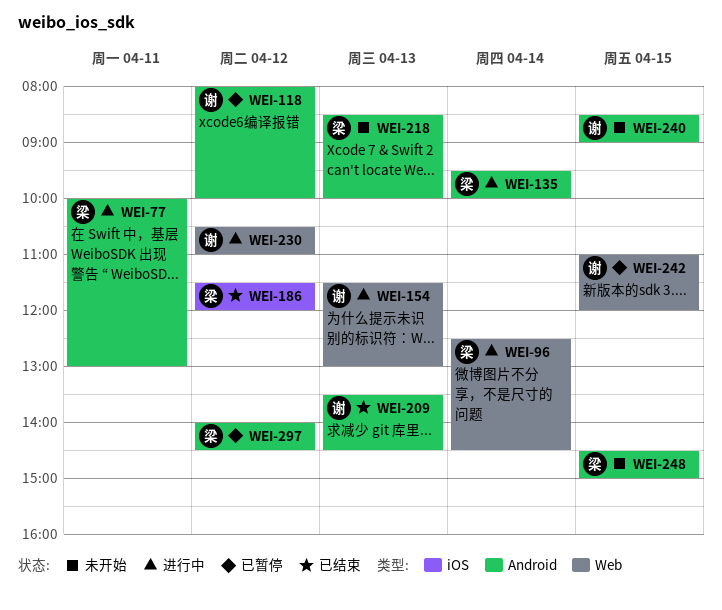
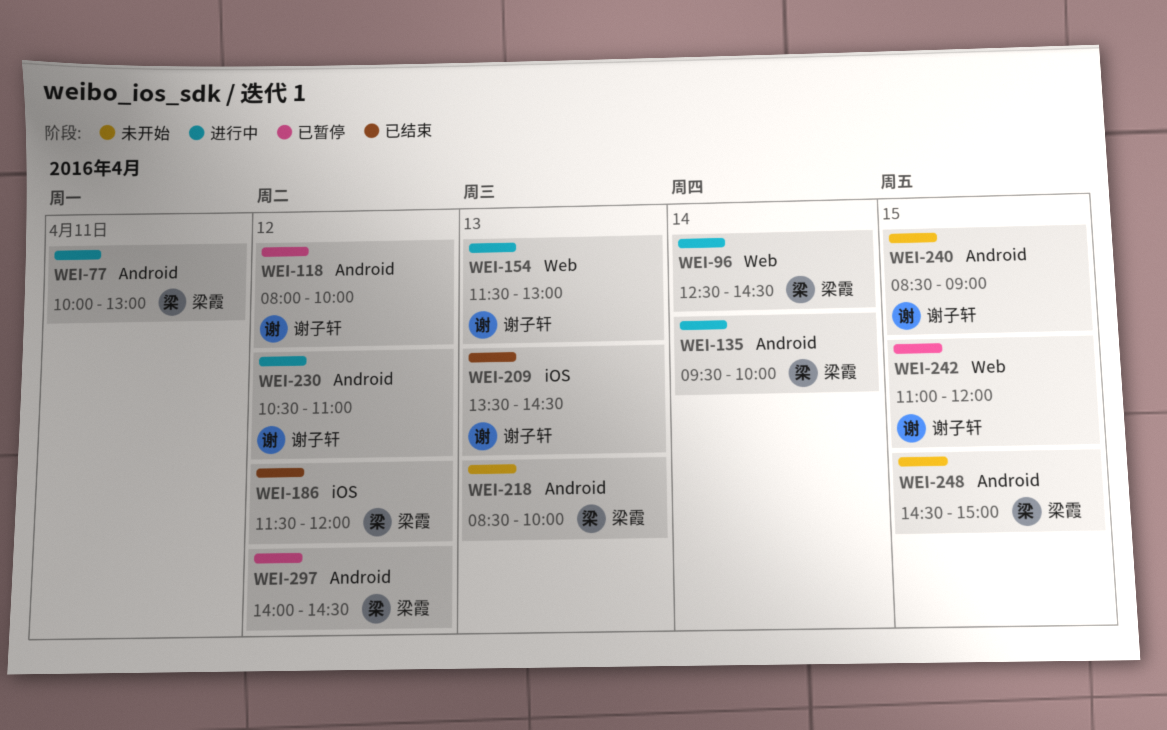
WEI-209, label: Android -> iOS
WEI-230, label: Web -> Android

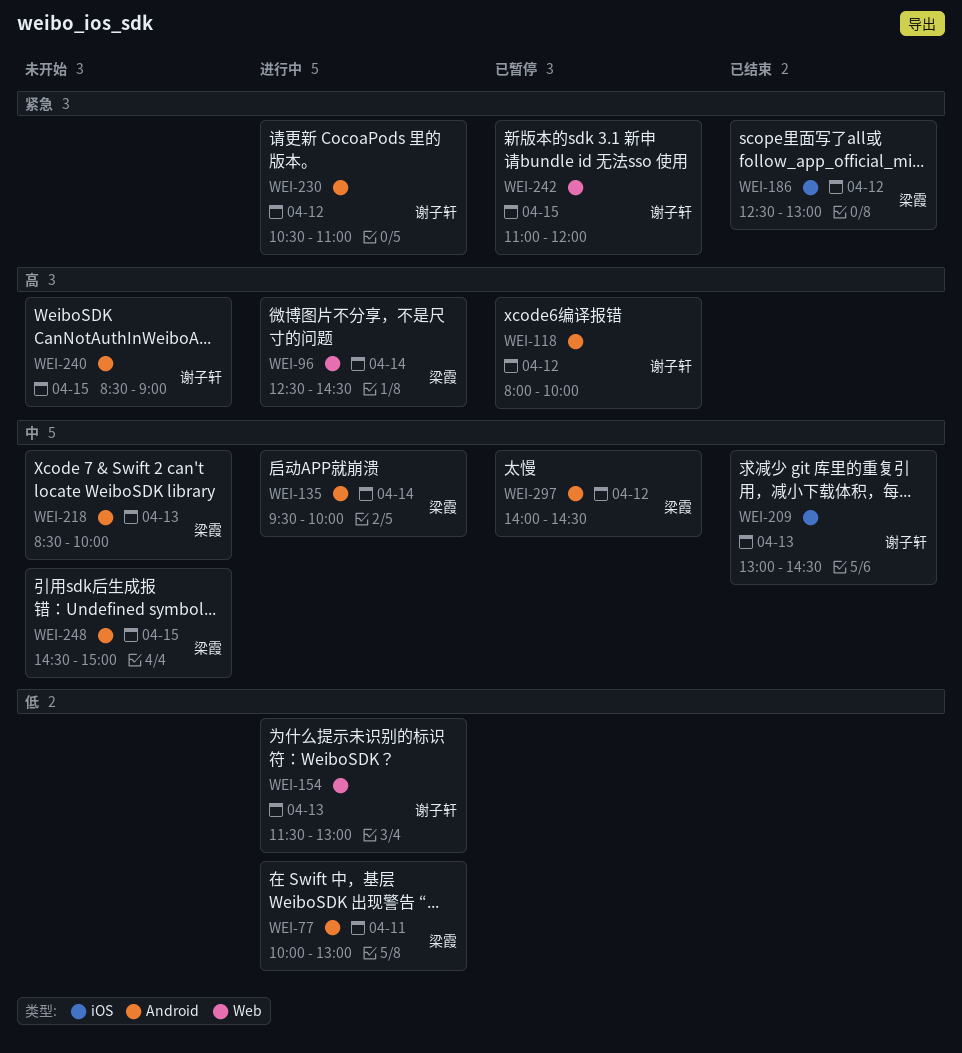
WEI-186, begins: 11:30 -> 12:30
WEI-186, ends: 12:00 -> 13:00
WEI-209, begins: 13:30 -> 13:00

